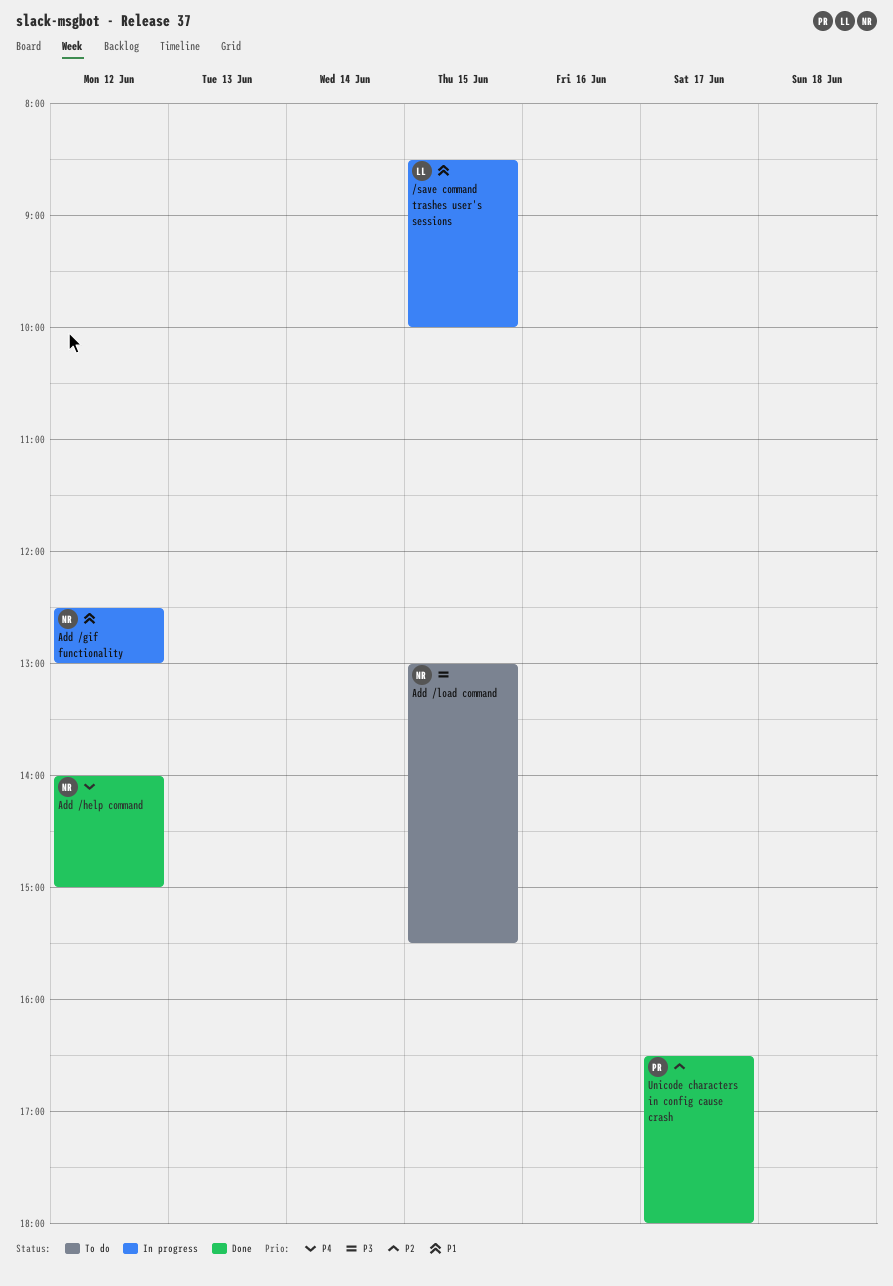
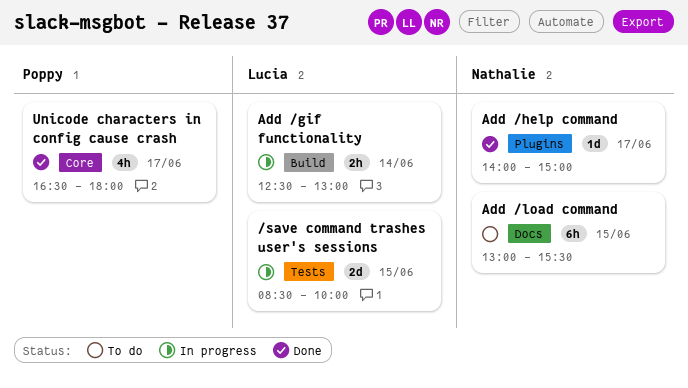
Add /gif functionality, owner: Nathalie -> Lucia
Add /gif functionality, day: Jun 12 -> Jun 14
Add /help command, day: Jun 12 -> Jun 17

